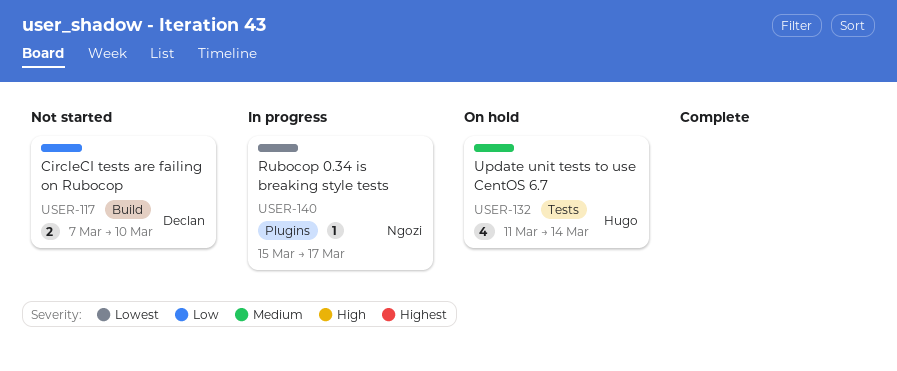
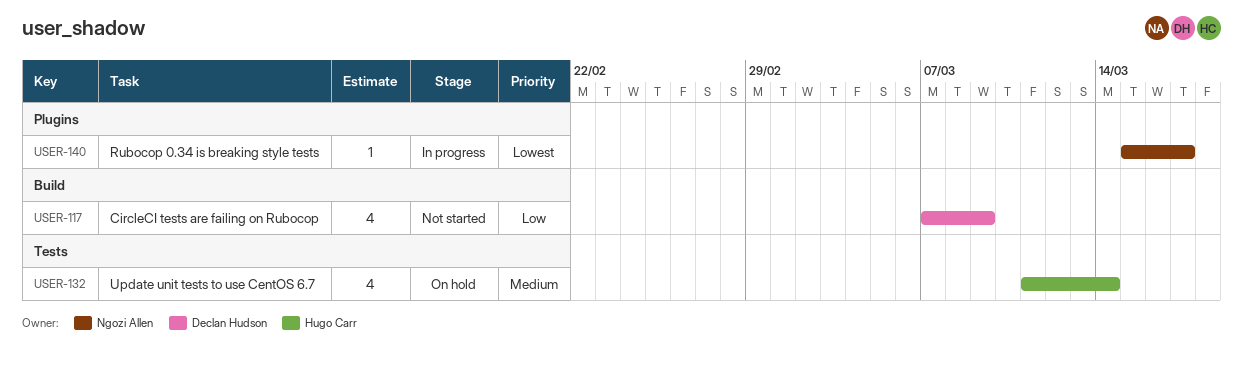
USER-117, estimate: 2 -> 4
USER-117, due: Mar 10 -> Mar 9

